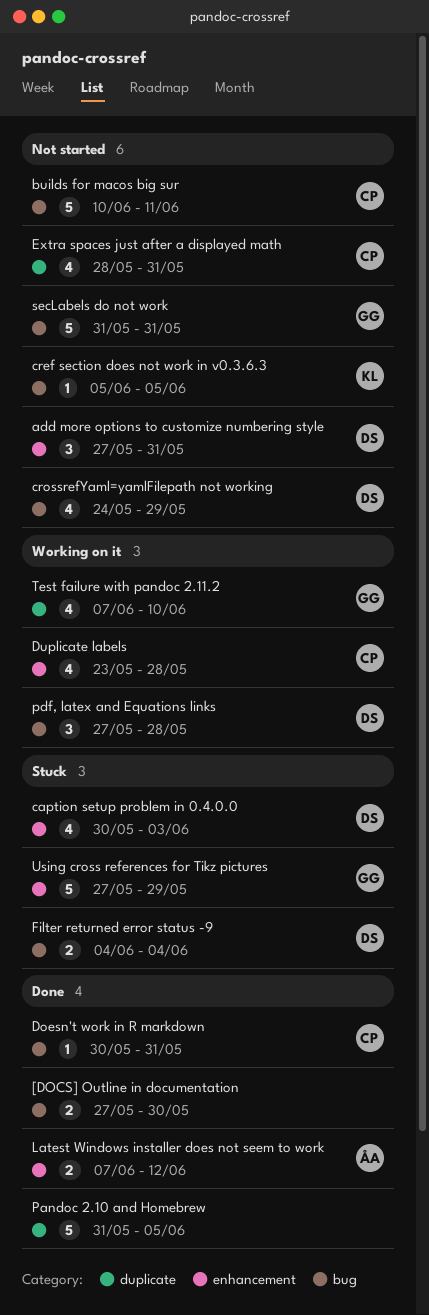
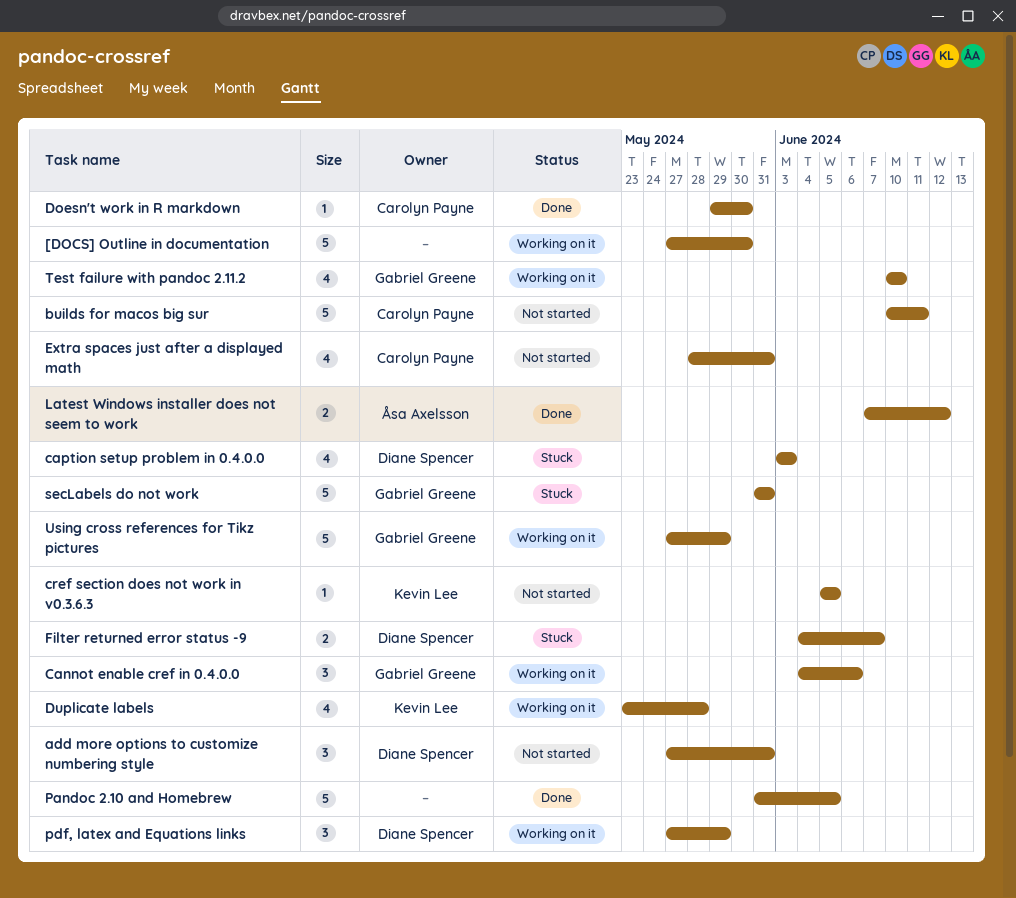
[DOCS] Outline in documentation, status: Done -> Working on it
[DOCS] Outline in documentation, estimate: 2 -> 5
Cannot enable cref in 0.4.0.0: none -> present
caption setup problem in 0.4.0.0, start: May 30 -> Jun 3
crossrefYaml=yamlFilepath not working: present -> none
Doesn't work in R markdown, start: May 30 -> May 29
Doesn't work in R markdown, due: May 31 -> May 30
Duplicate labels, owner: Carolyn Payne -> Kevin Lee
Filter returned error status -9, due: Jun 4 -> Jun 7
pdf, latex and Equations links, due: May 28 -> May 29
secLabels do not work, status: Not started -> Stuck
Test failure with pandoc 2.11.2, start: Jun 7 -> Jun 10
Using cross references for Tikz pictures, status: Stuck -> Working on it

